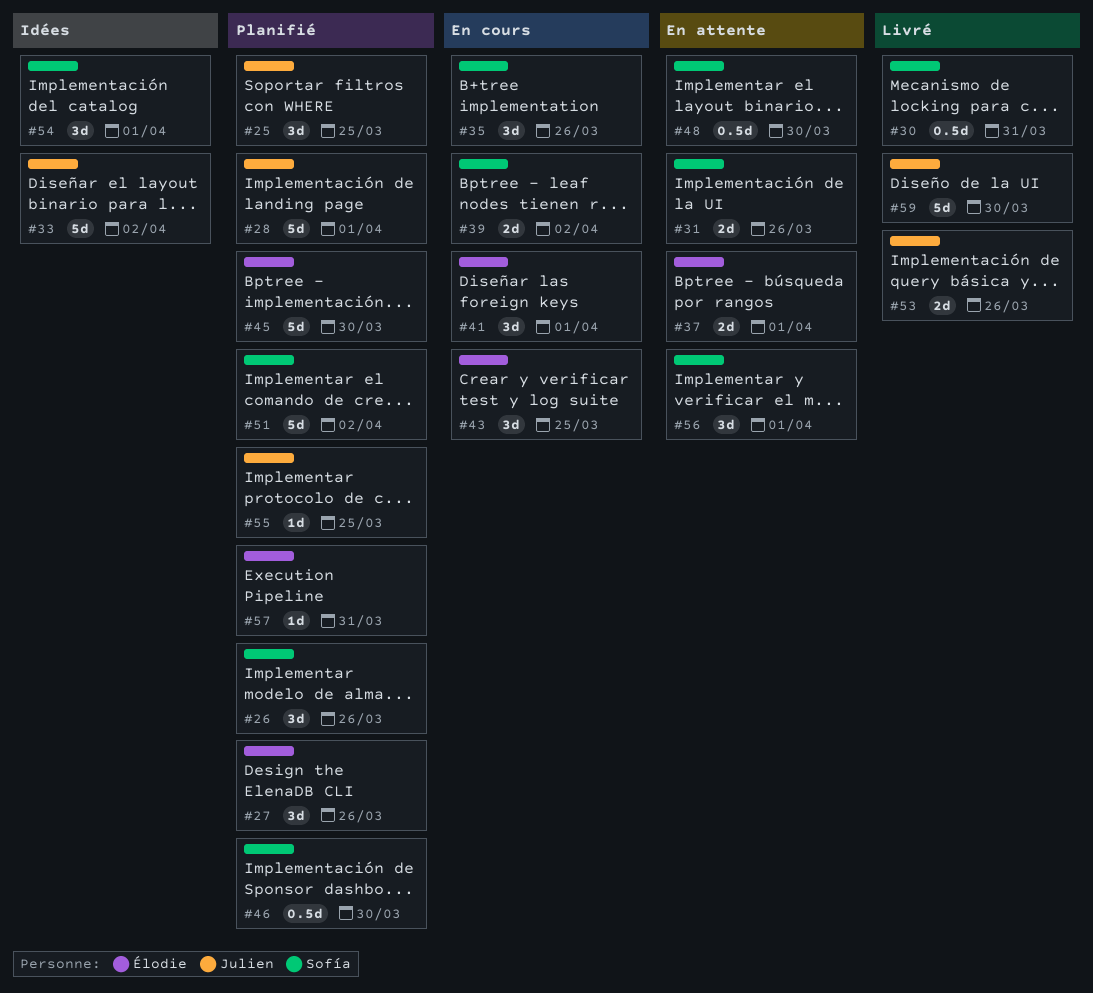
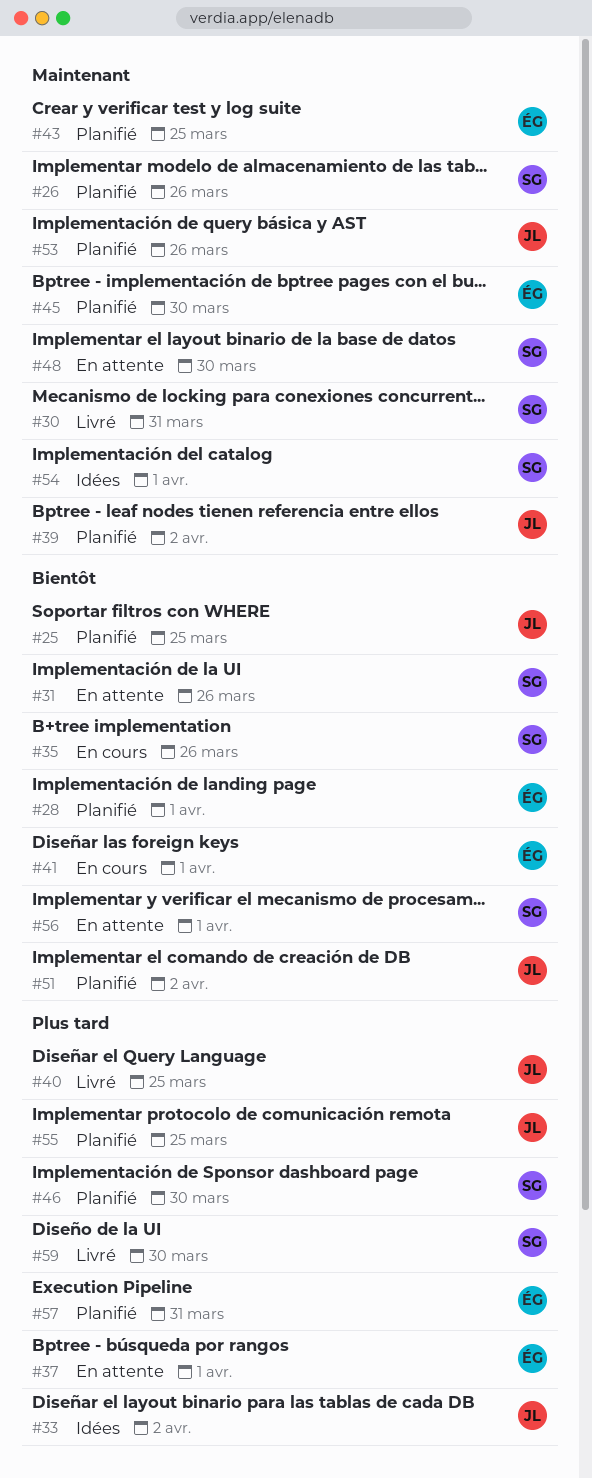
#27: present -> none
#28, owner: Julien -> Élodie
#39, status: En cours -> Planifié
#39, owner: Sofía -> Julien
#40: none -> present
#43, status: En cours -> Planifié
#51, owner: Sofía -> Julien
#53, status: Livré -> Planifié
#59, owner: Julien -> Sofía

